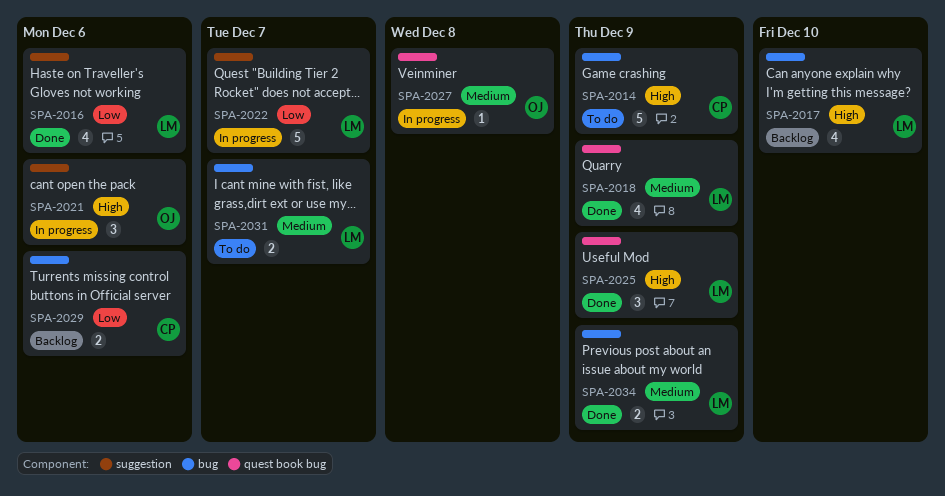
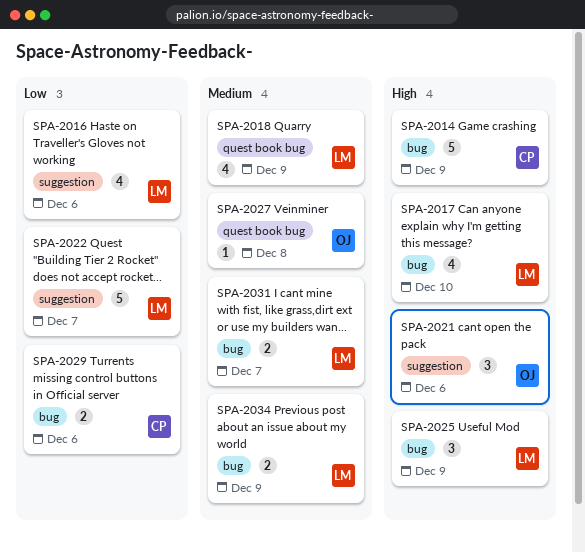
SPA-2025, label: quest book bug -> bug

